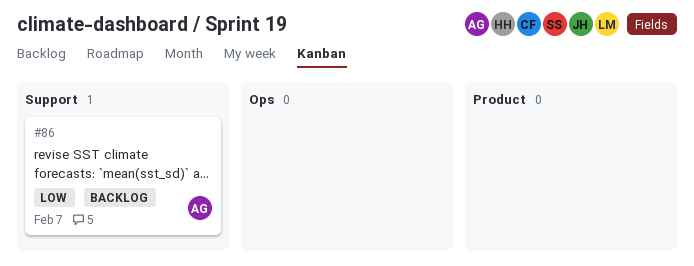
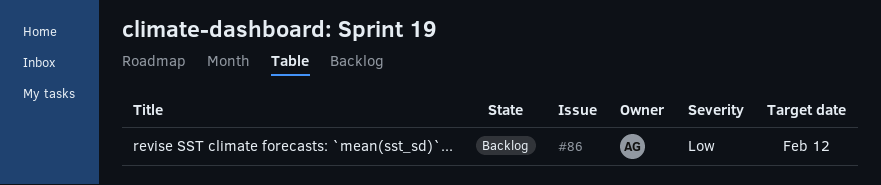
#86, due: Feb 7 -> Feb 12

